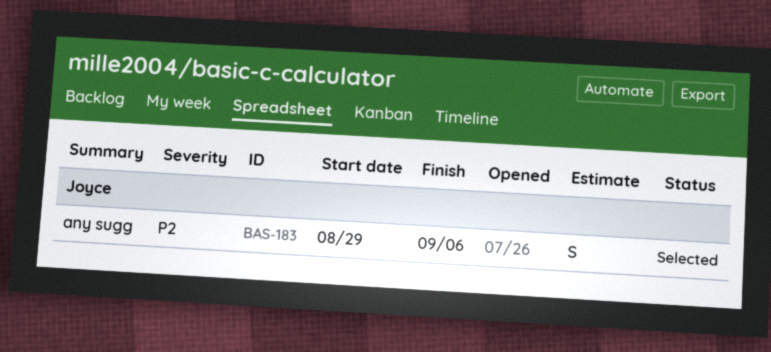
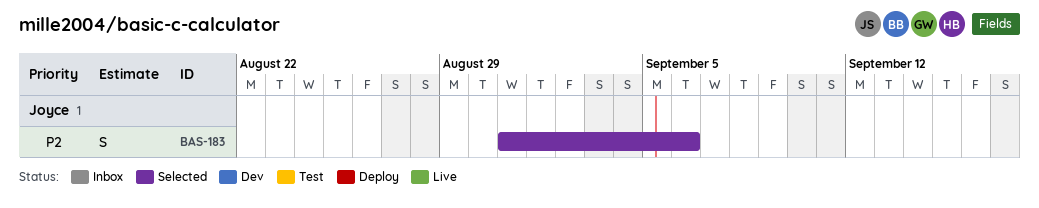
BAS-183, start: Aug 29 -> Aug 31

